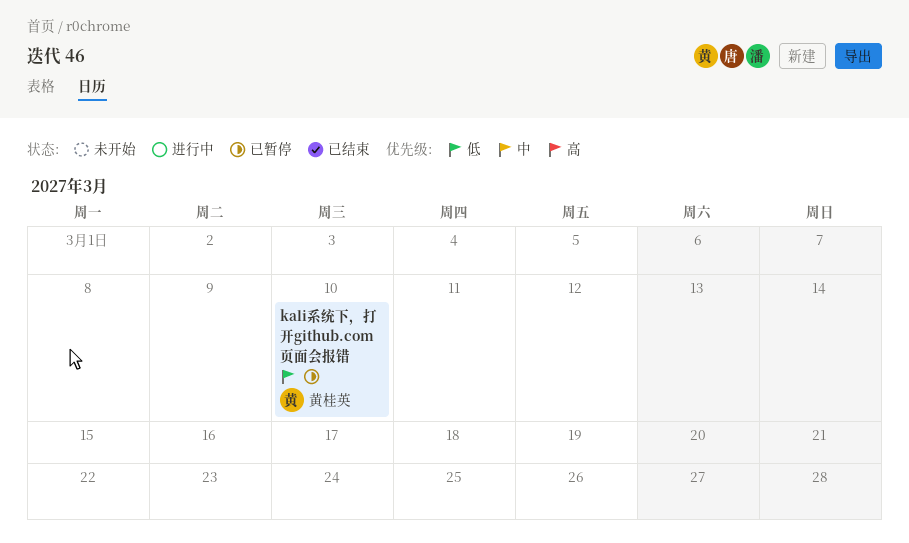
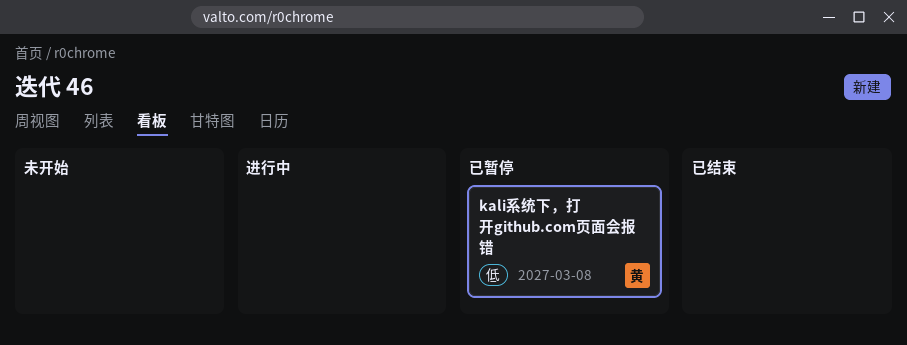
kali系统下，打开github.com页面会报错, due: Mar 10 -> Mar 8

